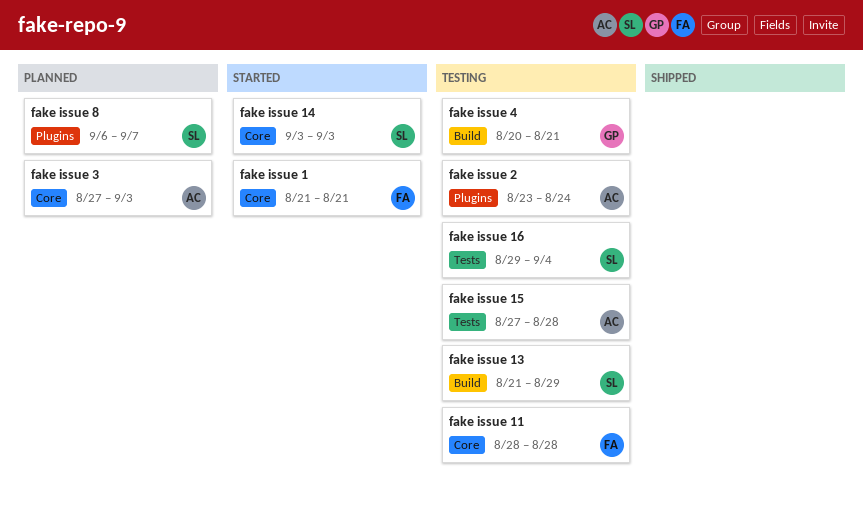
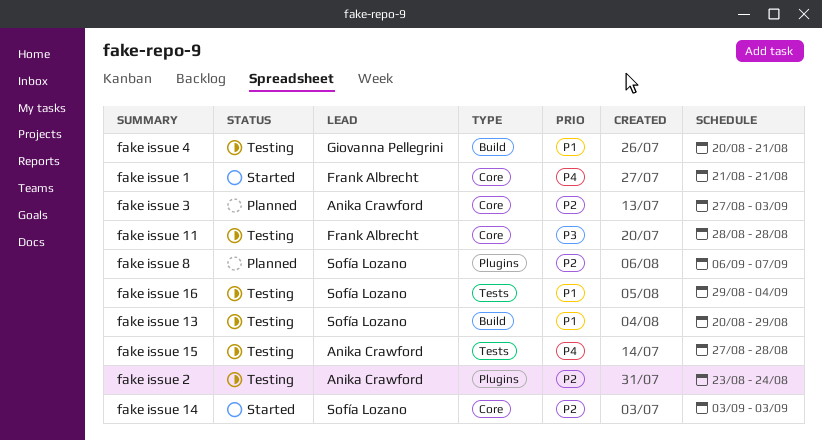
fake issue 13, start: Aug 21 -> Aug 20

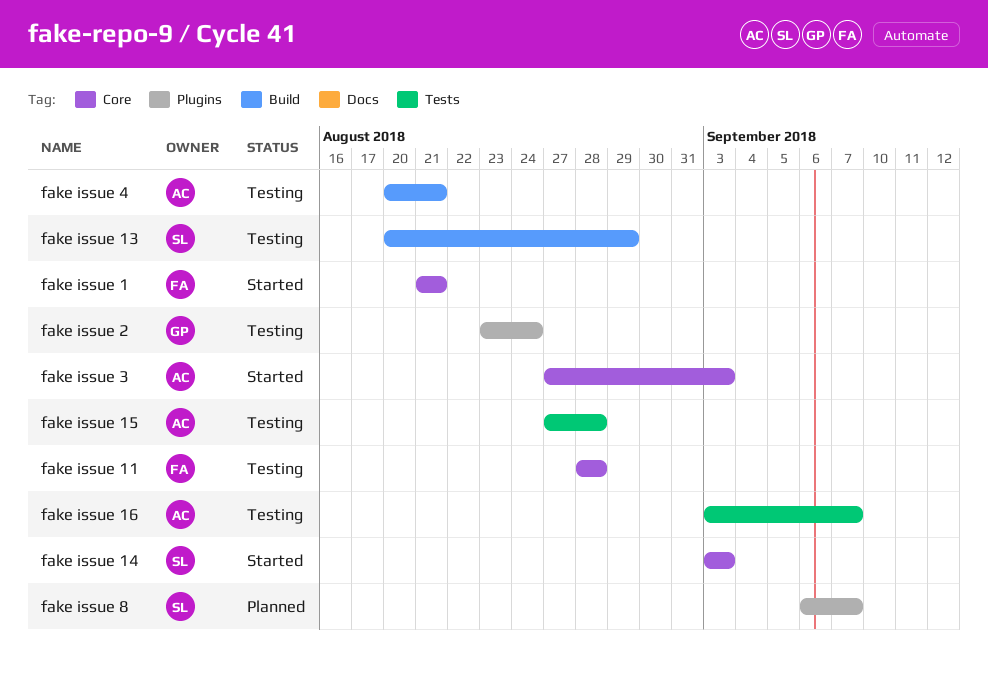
fake issue 16, owner: Sofía Lozano -> Anika Crawford
fake issue 16, start: Aug 29 -> Sep 3
fake issue 16, due: Sep 4 -> Sep 7
fake issue 2, owner: Anika Crawford -> Giovanna Pellegrini
fake issue 3, status: Planned -> Started
fake issue 4, owner: Giovanna Pellegrini -> Anika Crawford

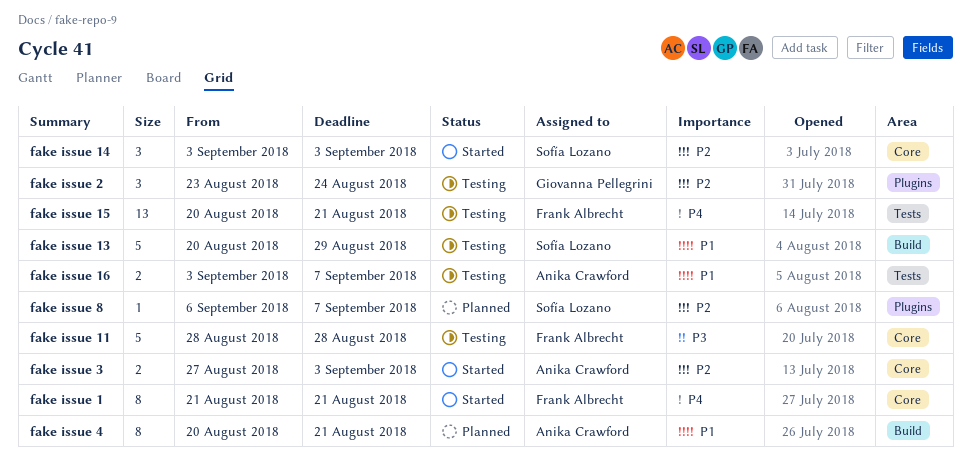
fake issue 15, owner: Anika Crawford -> Frank Albrecht
fake issue 15, start: Aug 27 -> Aug 20
fake issue 15, due: Aug 28 -> Aug 21
fake issue 4, status: Testing -> Planned

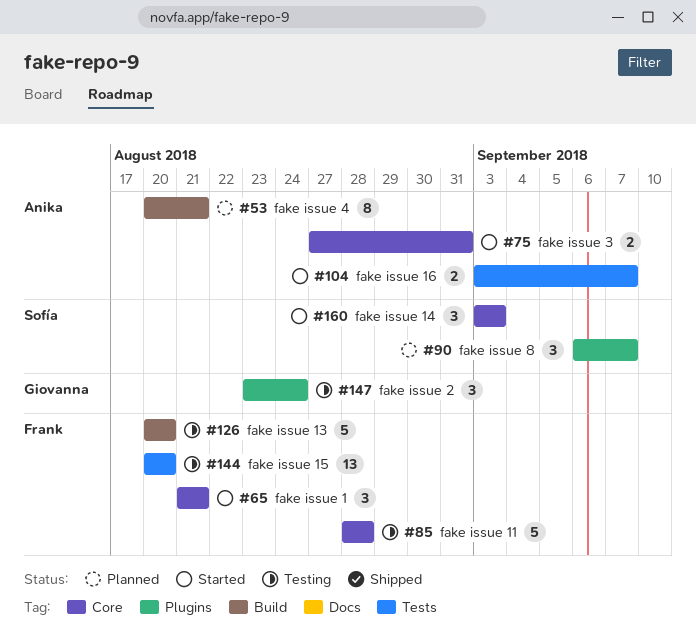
fake issue 1, estimate: 8 -> 3
fake issue 13, owner: Sofía Lozano -> Frank Albrecht
fake issue 13, due: Aug 29 -> Aug 20
fake issue 15, due: Aug 21 -> Aug 20
fake issue 16, status: Testing -> Started
fake issue 3, due: Sep 3 -> Aug 31
fake issue 8, estimate: 1 -> 3

